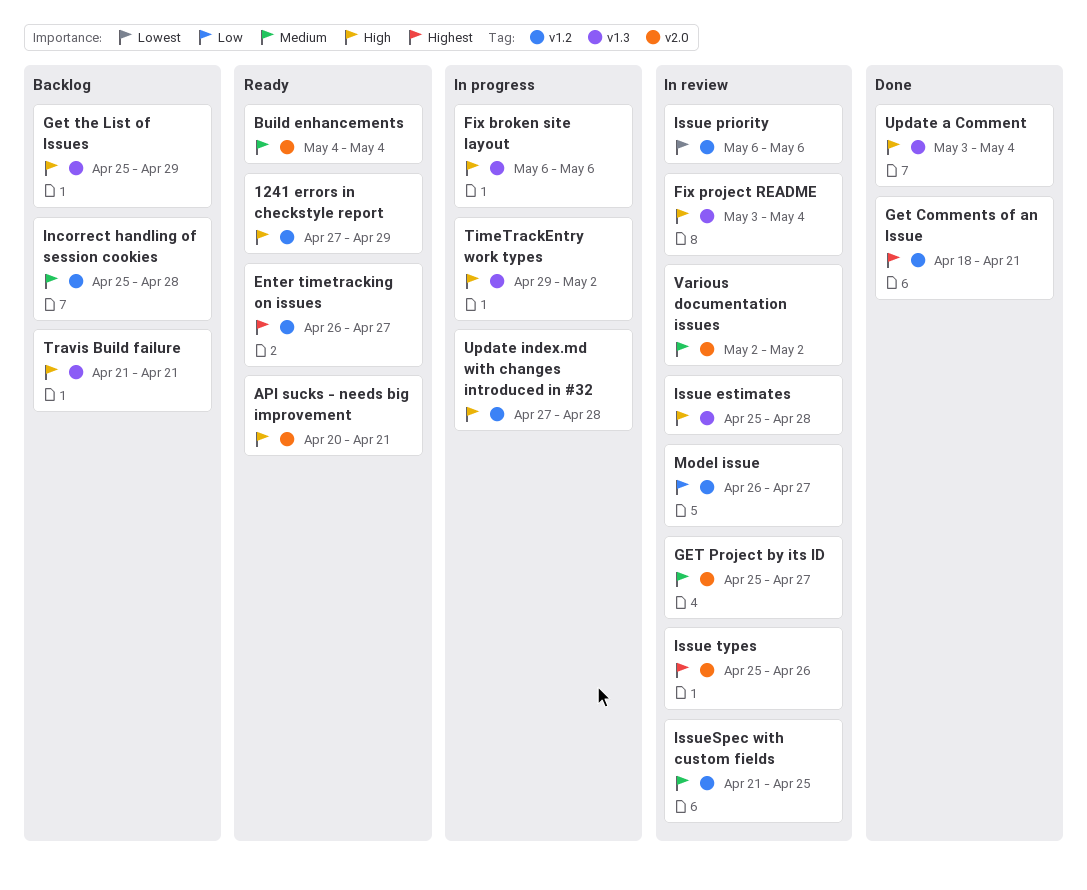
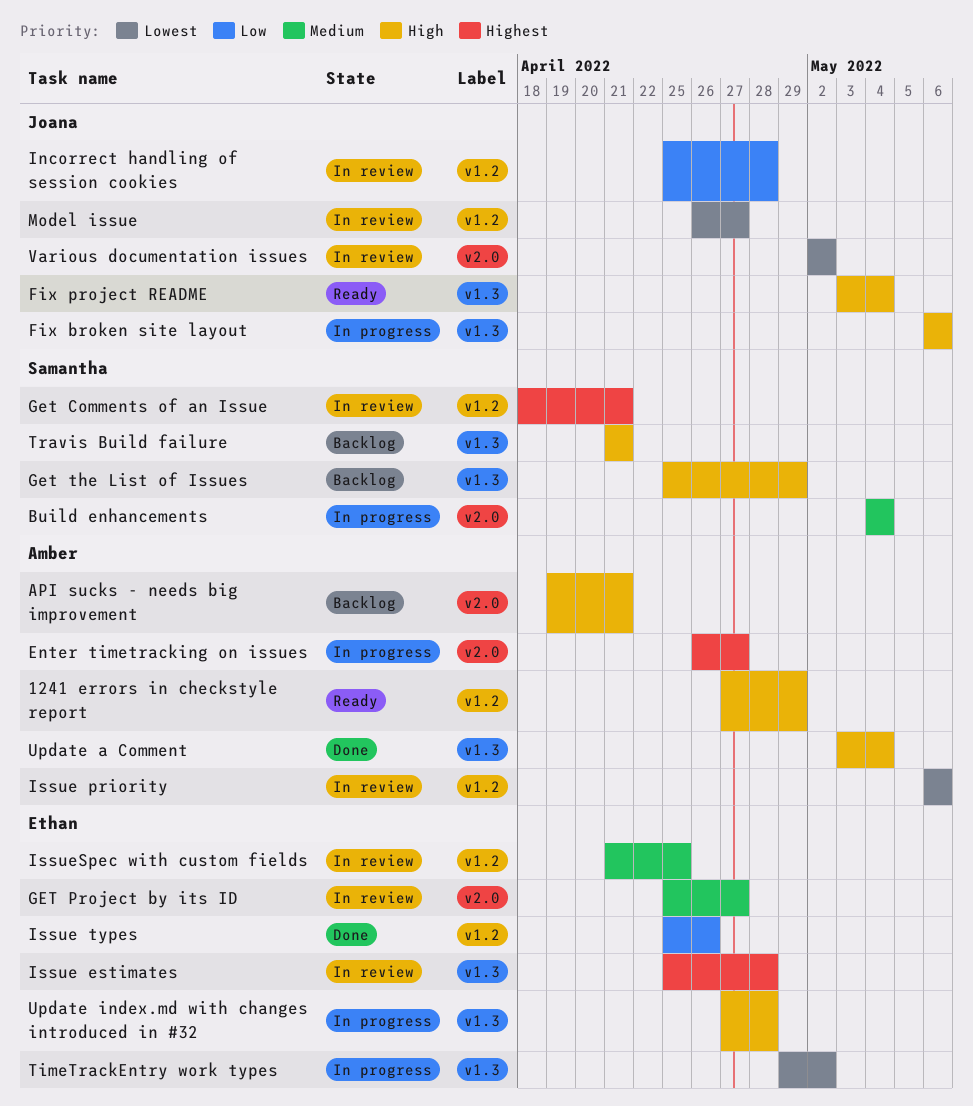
API sucks - needs big improvement, status: Ready -> Backlog
API sucks - needs big improvement, start: Apr 20 -> Apr 19
Build enhancements, status: Ready -> In progress
Enter timetracking on issues, status: Ready -> In progress
Enter timetracking on issues, label: v1.2 -> v2.0
Fix project README, status: In review -> Ready
Get Comments of an Issue, status: Done -> In review
Incorrect handling of session cookies, status: Backlog -> In review
Incorrect handling of session cookies, priority: Medium -> Low
Issue estimates, priority: High -> Highest
Issue types, status: In review -> Done
Issue types, priority: Highest -> Low
Issue types, label: v2.0 -> v1.2
Model issue, priority: Low -> Lowest
TimeTrackEntry work types, priority: High -> Lowest
Update index.md with changes introduced in #32, label: v1.2 -> v1.3
Various documentation issues, priority: Medium -> Lowest

